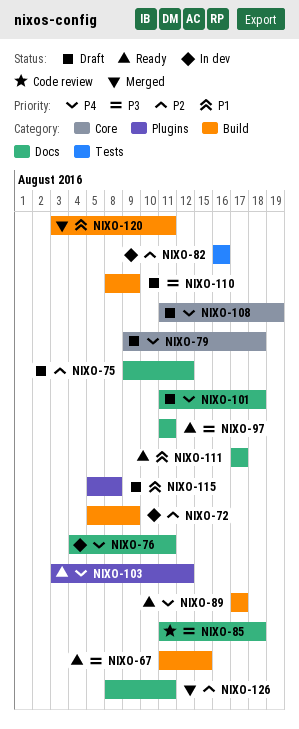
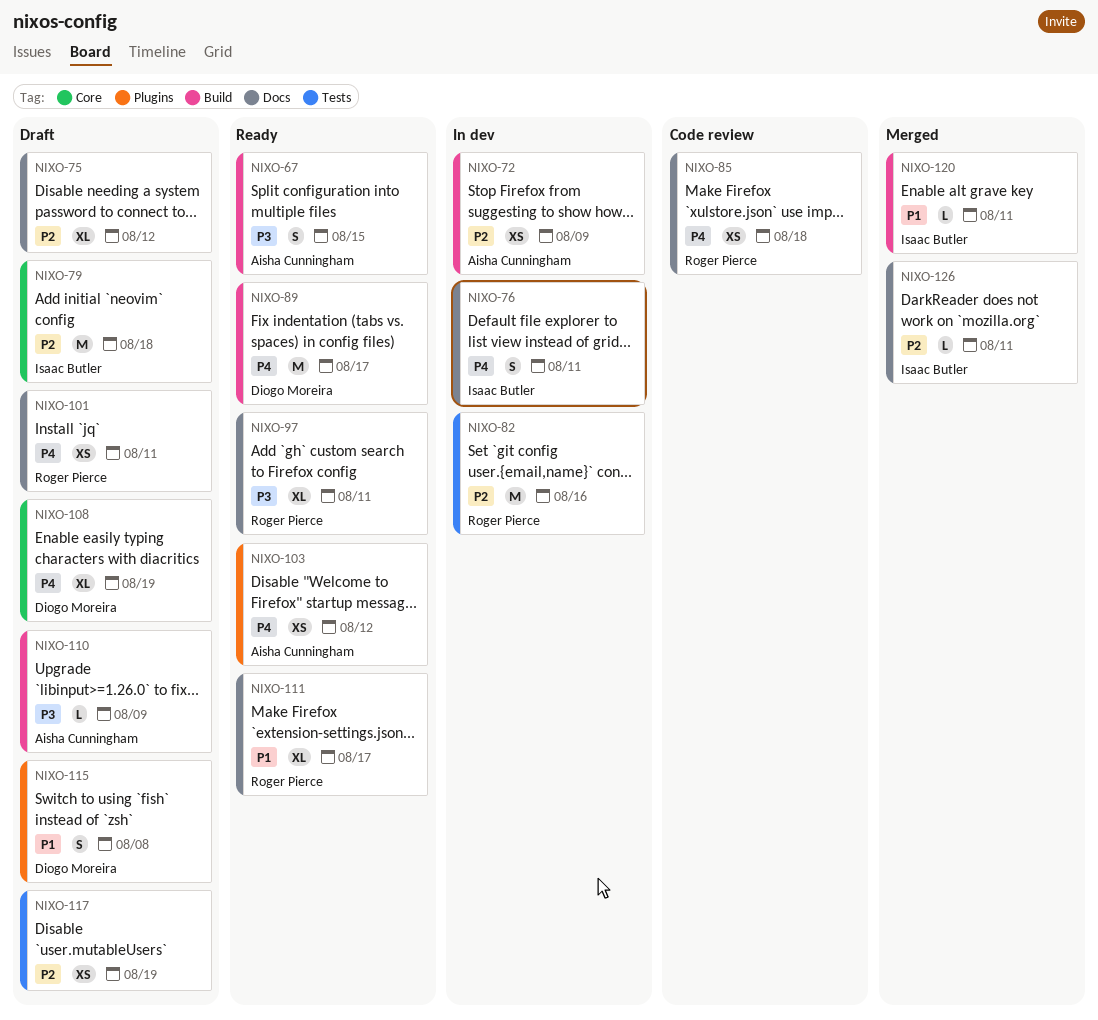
NIXO-79, priority: P4 -> P2
NIXO-85, priority: P3 -> P4
NIXO-101, due: Aug 18 -> Aug 11
NIXO-117: none -> present

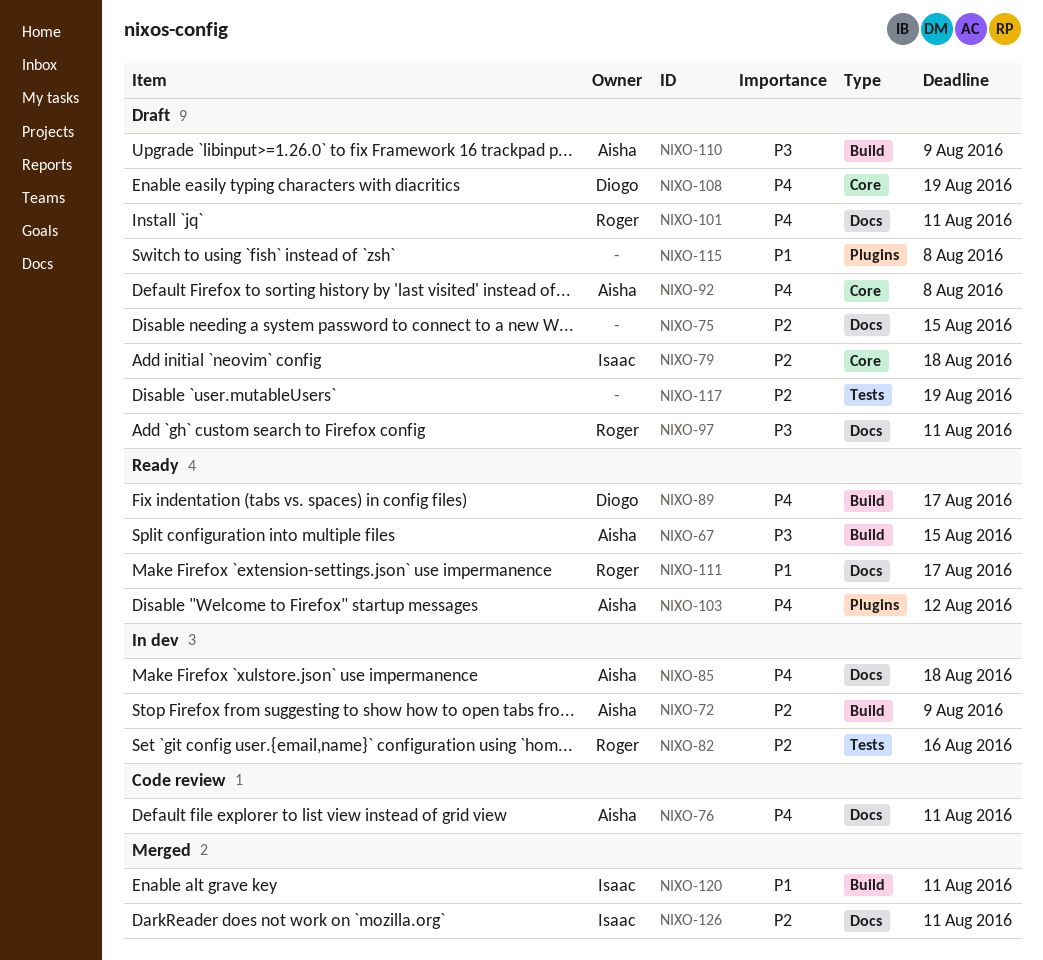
NIXO-75, due: Aug 12 -> Aug 15
NIXO-76, status: In dev -> Code review
NIXO-76, owner: Isaac Butler -> Aisha Cunningham
NIXO-85, status: Code review -> In dev
NIXO-85, owner: Roger Pierce -> Aisha Cunningham
NIXO-92: none -> present
NIXO-97, status: Ready -> Draft
NIXO-115, owner: Diogo Moreira -> none

